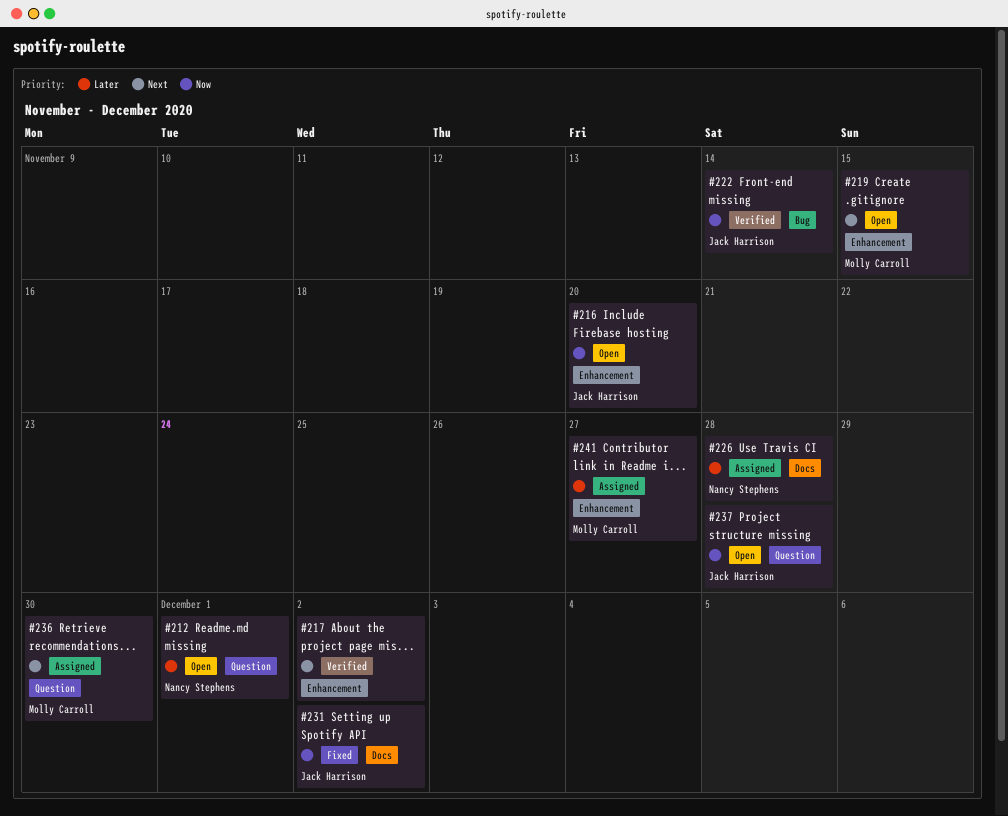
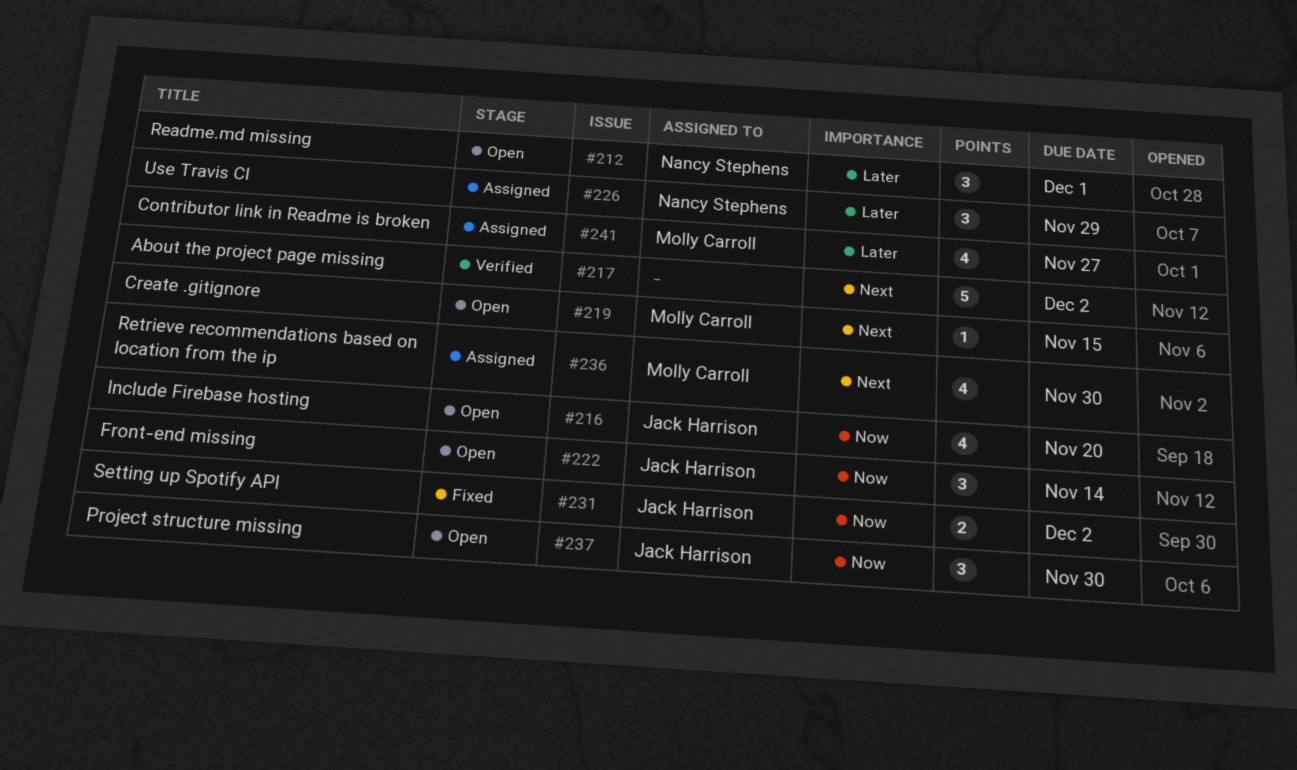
#222, status: Verified -> Open
#226, due: Nov 28 -> Nov 29
#237, due: Nov 28 -> Nov 30

